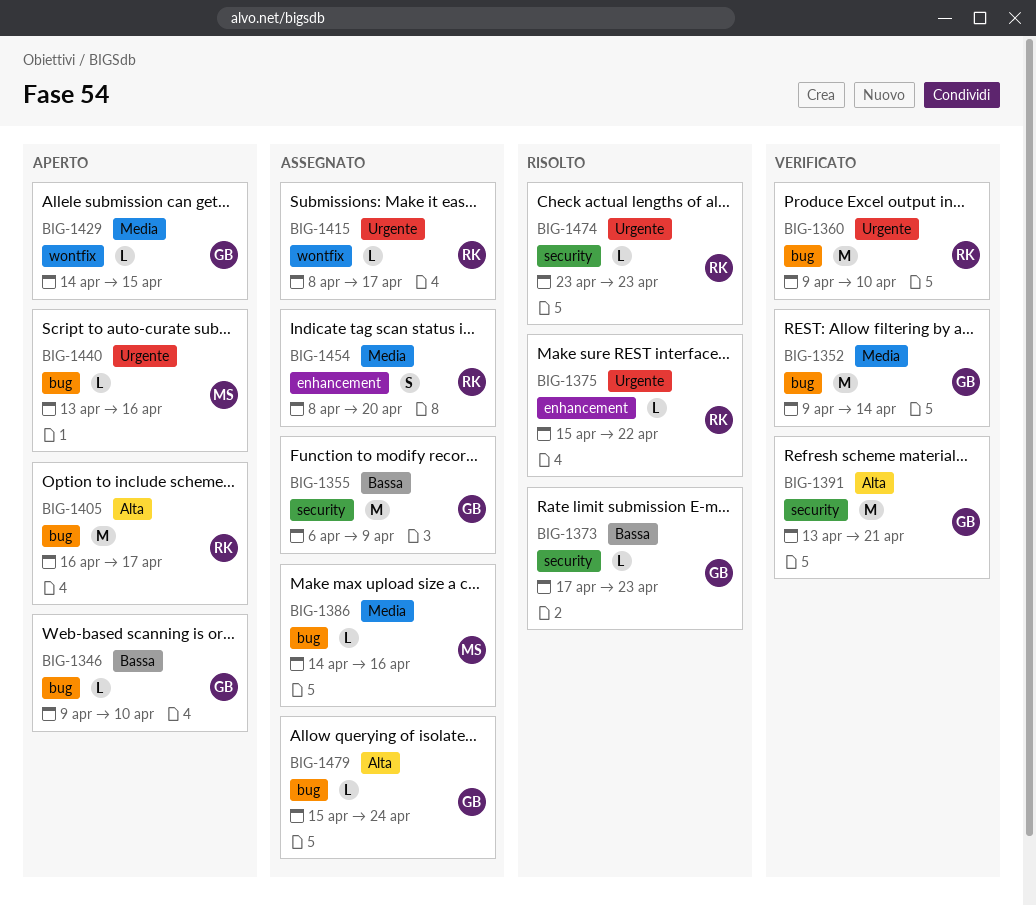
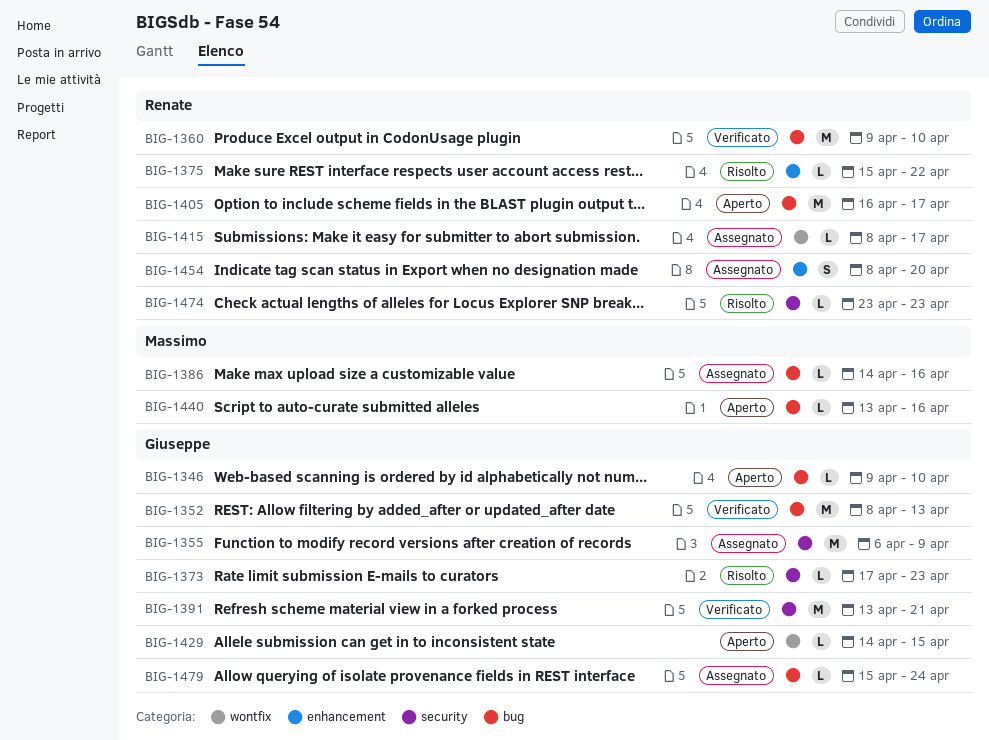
BIG-1352, start: Apr 9 -> Apr 8
BIG-1352, due: Apr 14 -> Apr 13

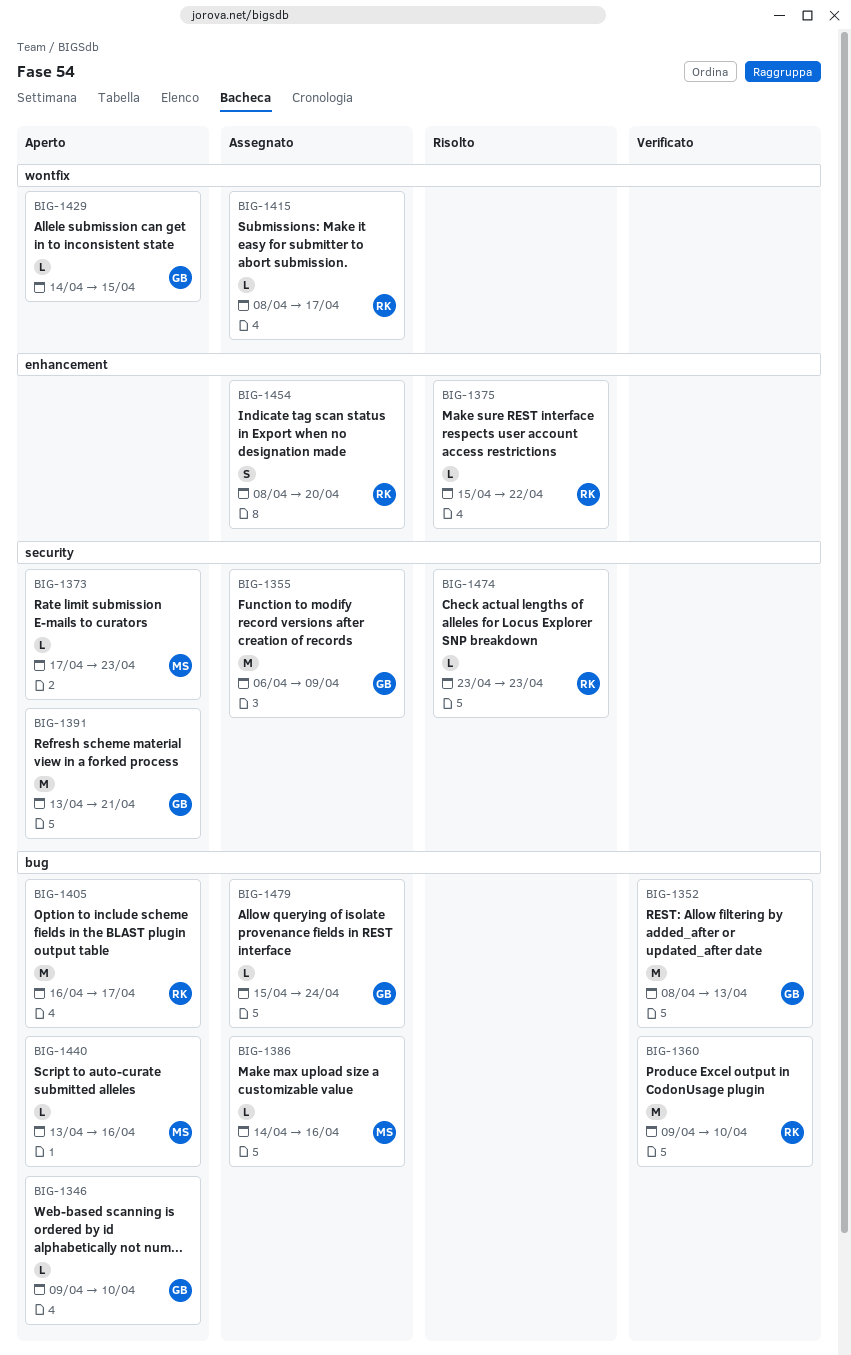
BIG-1373, status: Risolto -> Aperto
BIG-1373, owner: Giuseppe -> Massimo
BIG-1391, status: Verificato -> Aperto

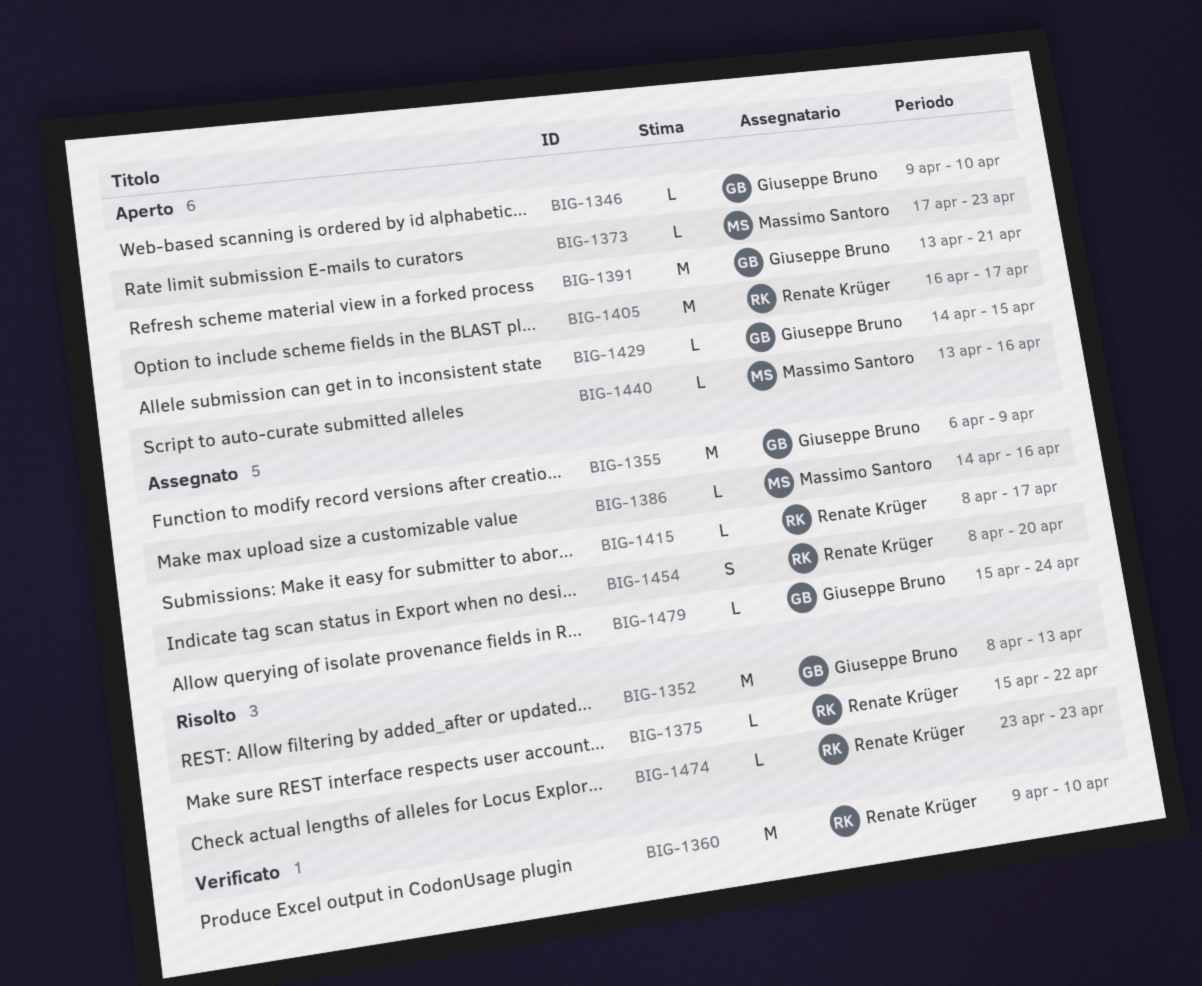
BIG-1352, status: Verificato -> Risolto

